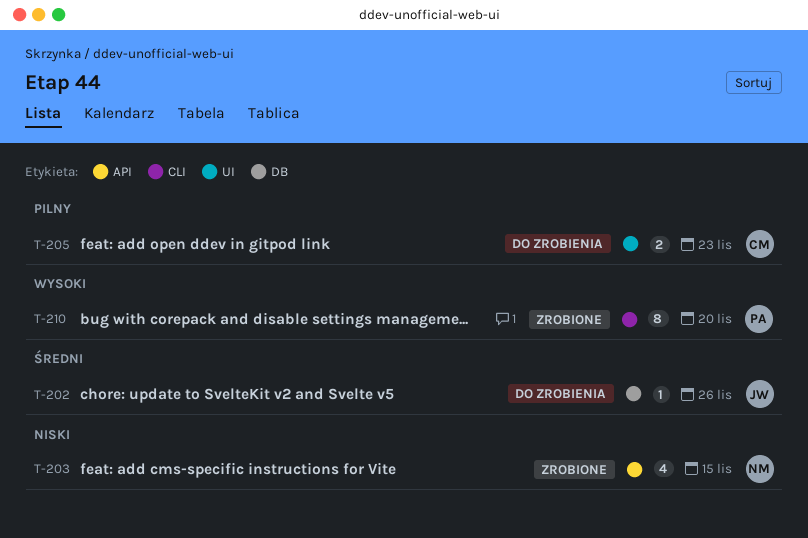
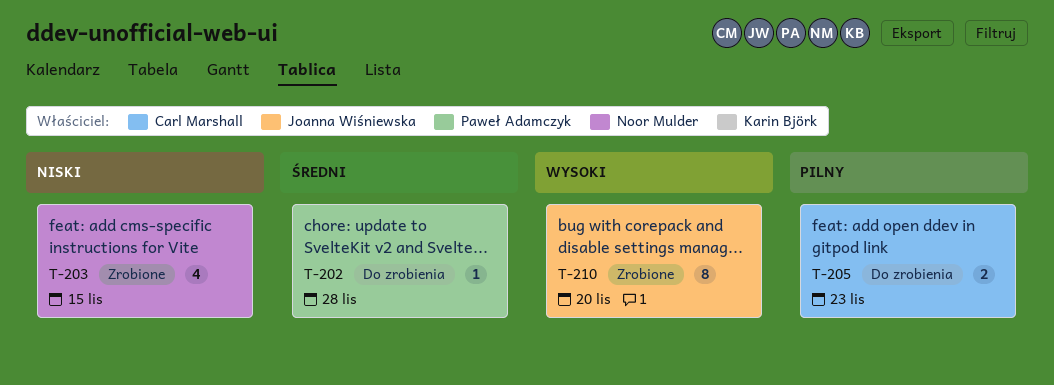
T-202, owner: Joanna Wiśniewska -> Paweł Adamczyk
T-202, due: Nov 26 -> Nov 28
T-210, owner: Paweł Adamczyk -> Joanna Wiśniewska

